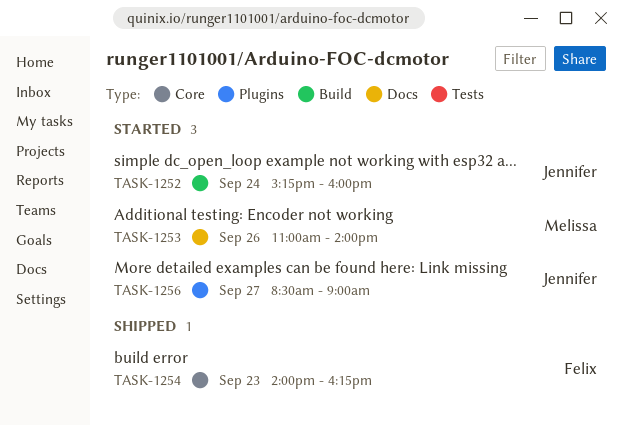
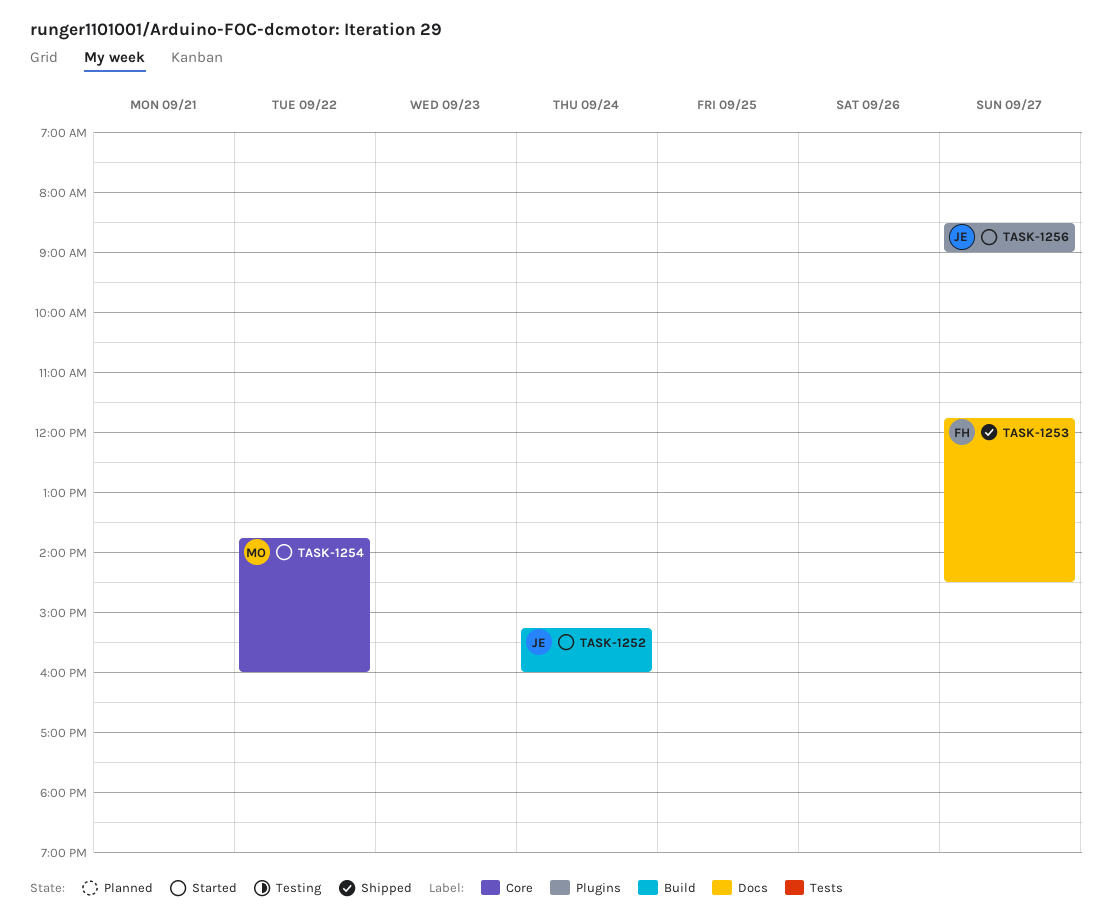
TASK-1253, status: Started -> Shipped
TASK-1253, owner: Melissa -> Felix
TASK-1253, day: Sep 26 -> Sep 27
TASK-1253, begins: 11:00 -> 11:45
TASK-1253, ends: 14:00 -> 14:30
TASK-1254, status: Shipped -> Started
TASK-1254, owner: Felix -> Melissa
TASK-1254, day: Sep 23 -> Sep 22
TASK-1254, begins: 14:00 -> 13:45
TASK-1254, ends: 16:15 -> 16:00

